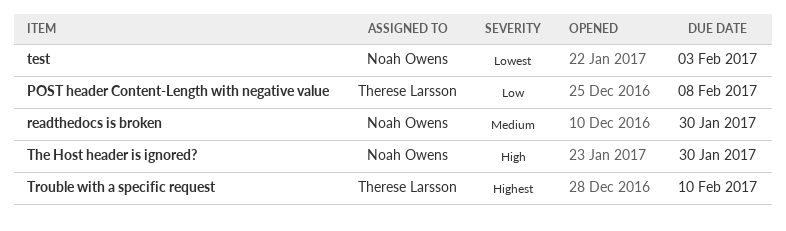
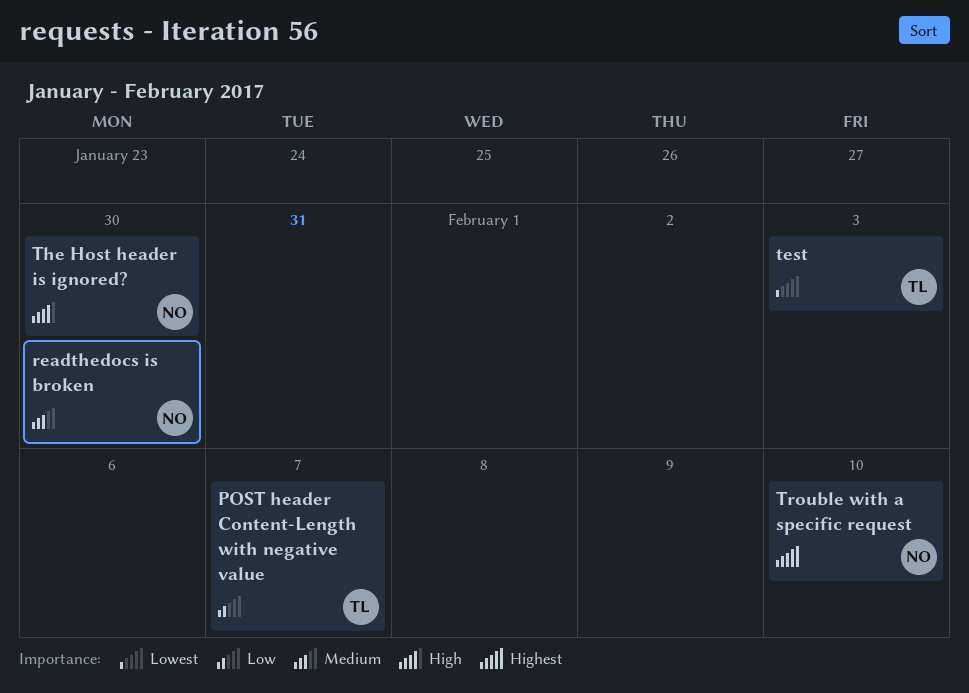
POST header Content-Length with negative value, due: Feb 8 -> Feb 7
test, owner: Noah Owens -> Therese Larsson
Trouble with a specific request, owner: Therese Larsson -> Noah Owens

